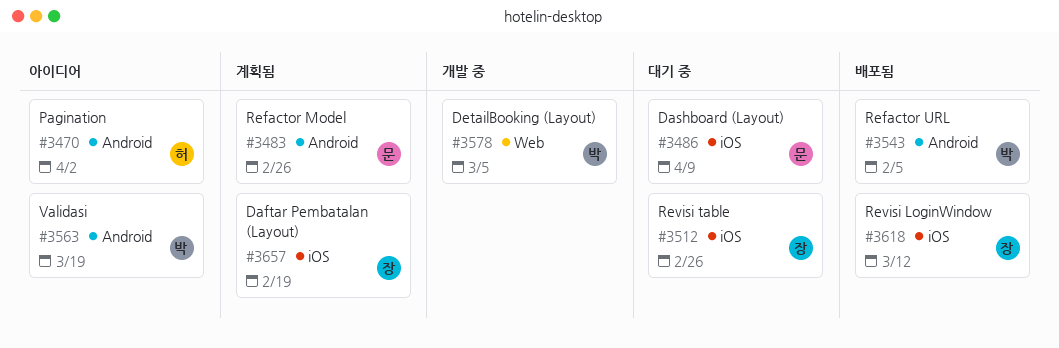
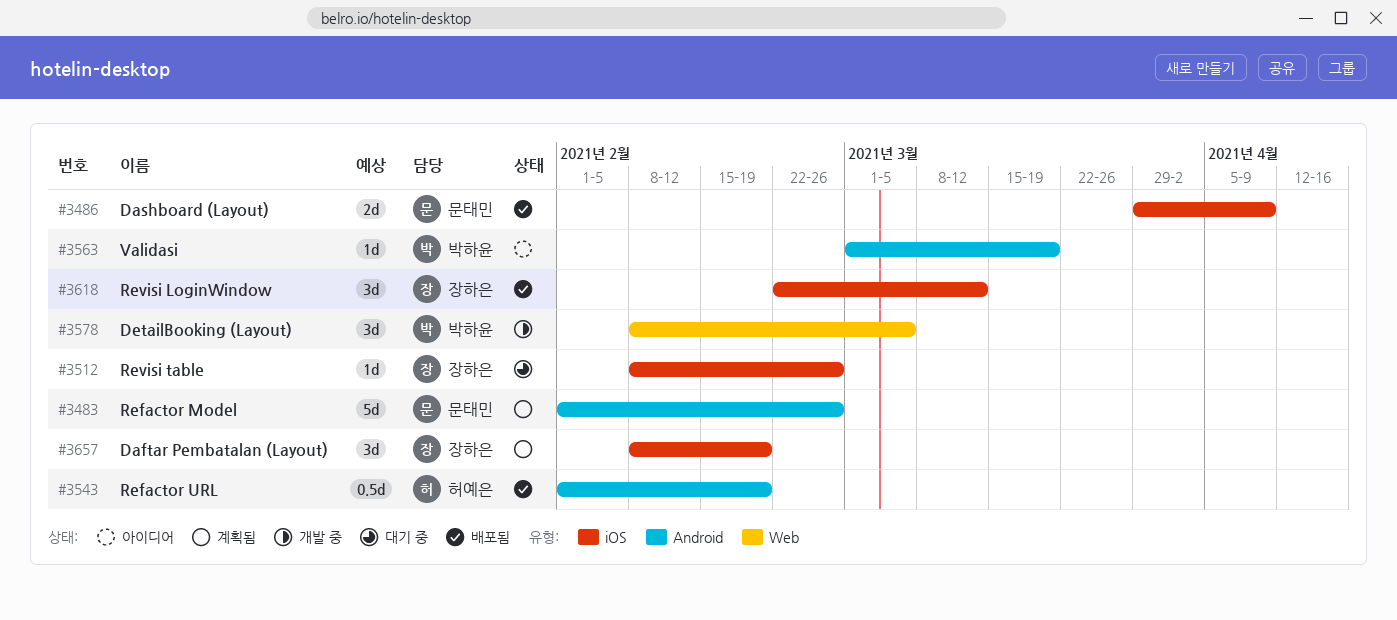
#3470: present -> none
#3486, status: 대기 중 -> 배포됨
#3543, owner: 박하윤 -> 허예은
#3543, due: Feb 5 -> Feb 19

